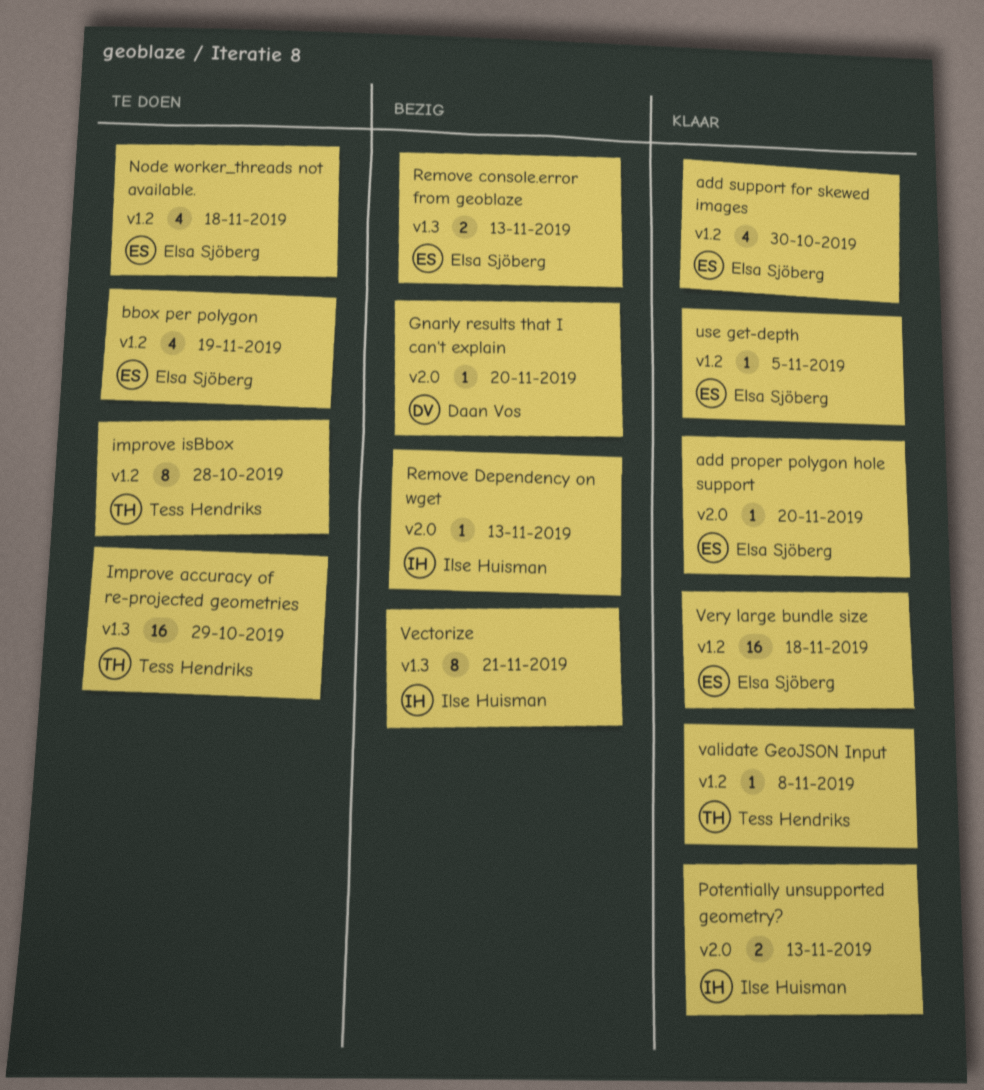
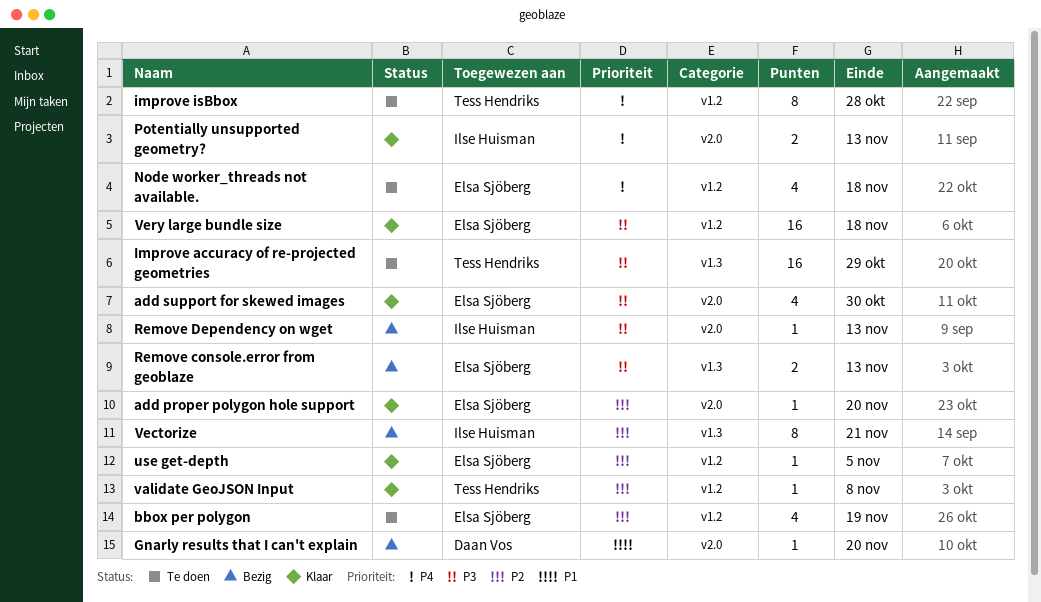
add support for skewed images, label: v1.2 -> v2.0

